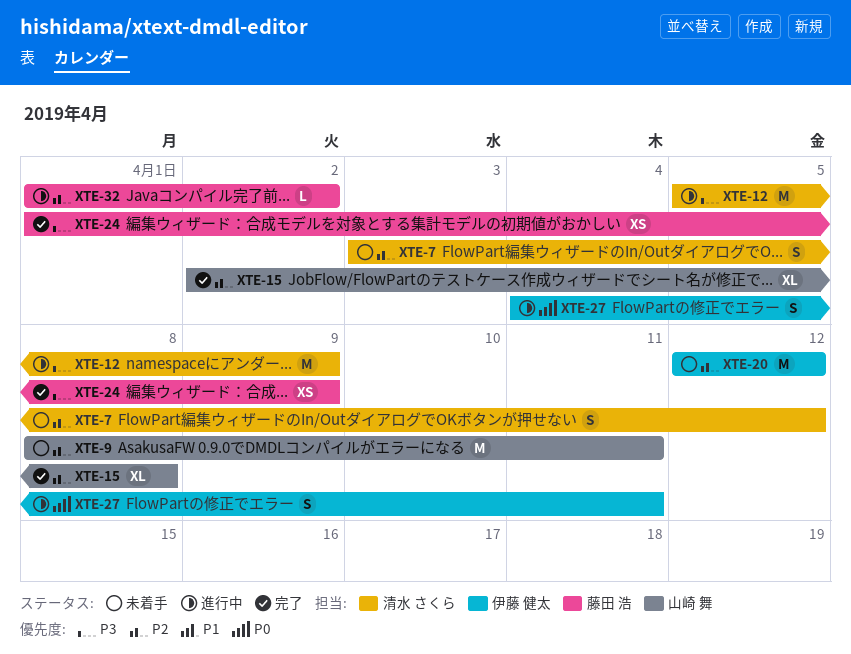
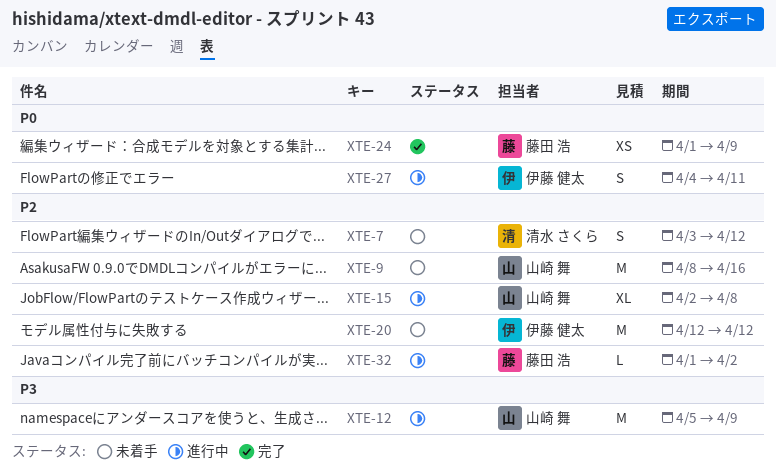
XTE-9, due: Apr 11 -> Apr 16
XTE-12, owner: 清水 さくら -> 山崎 舞
XTE-15, status: 完了 -> 進行中
XTE-24, priority: P3 -> P0

